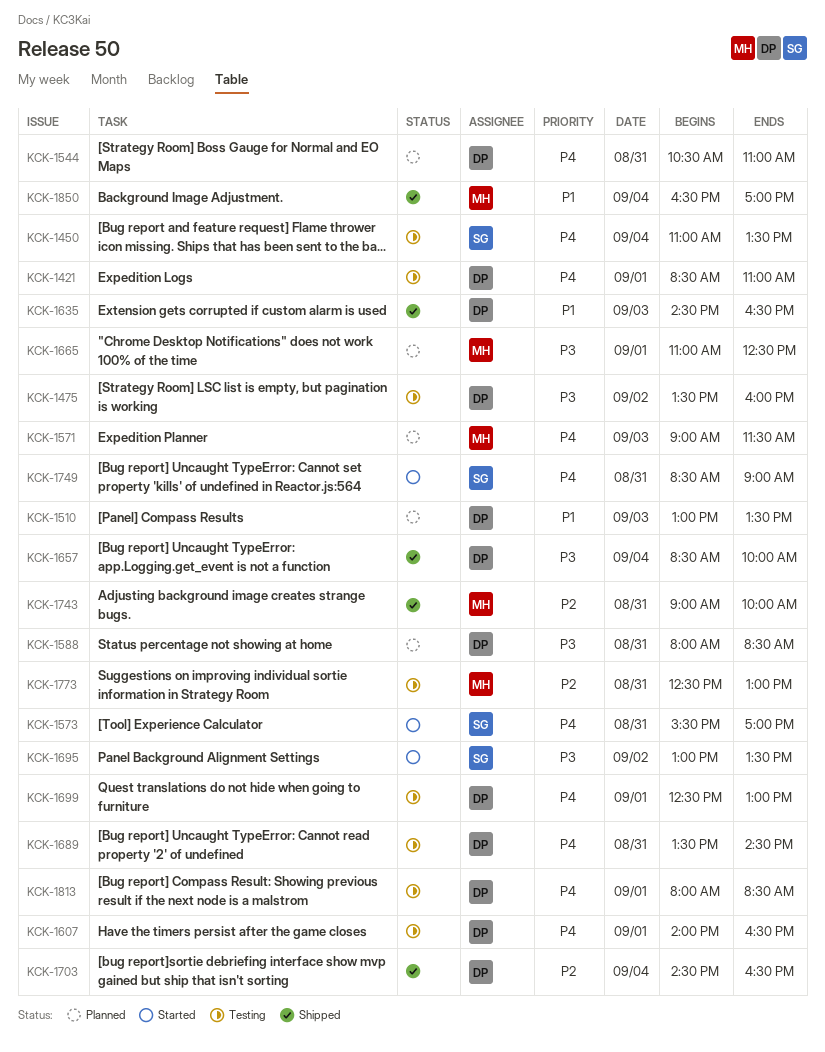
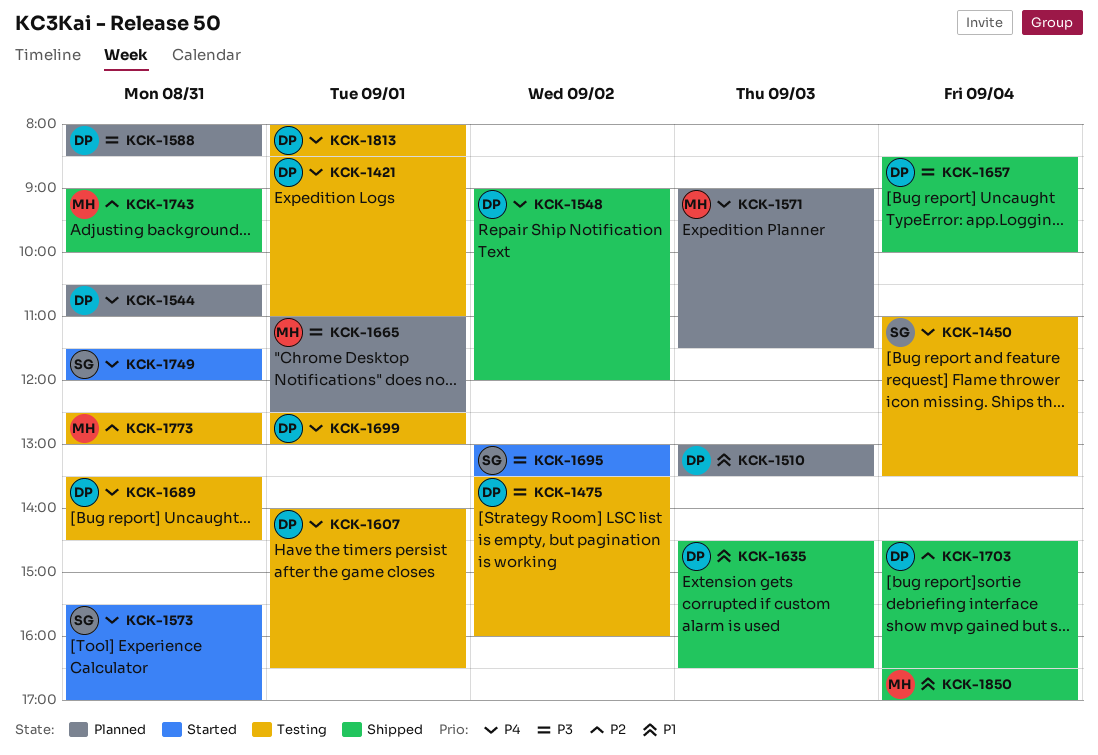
KCK-1548: none -> present
KCK-1749, begins: 08:30 -> 11:30
KCK-1749, ends: 09:00 -> 12:00

